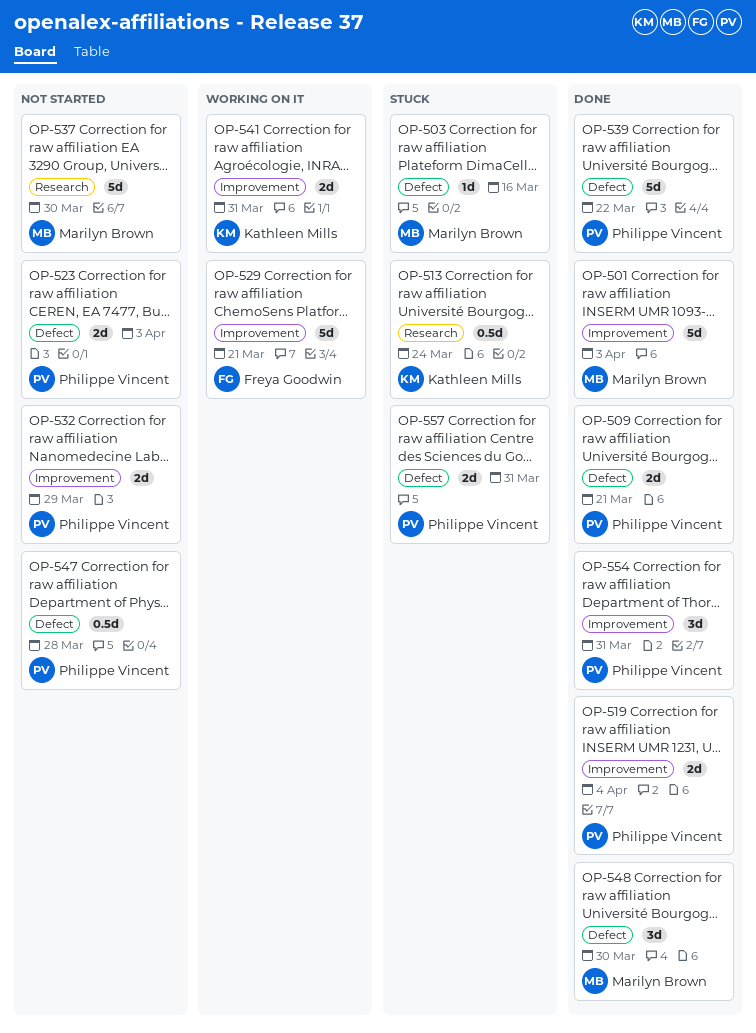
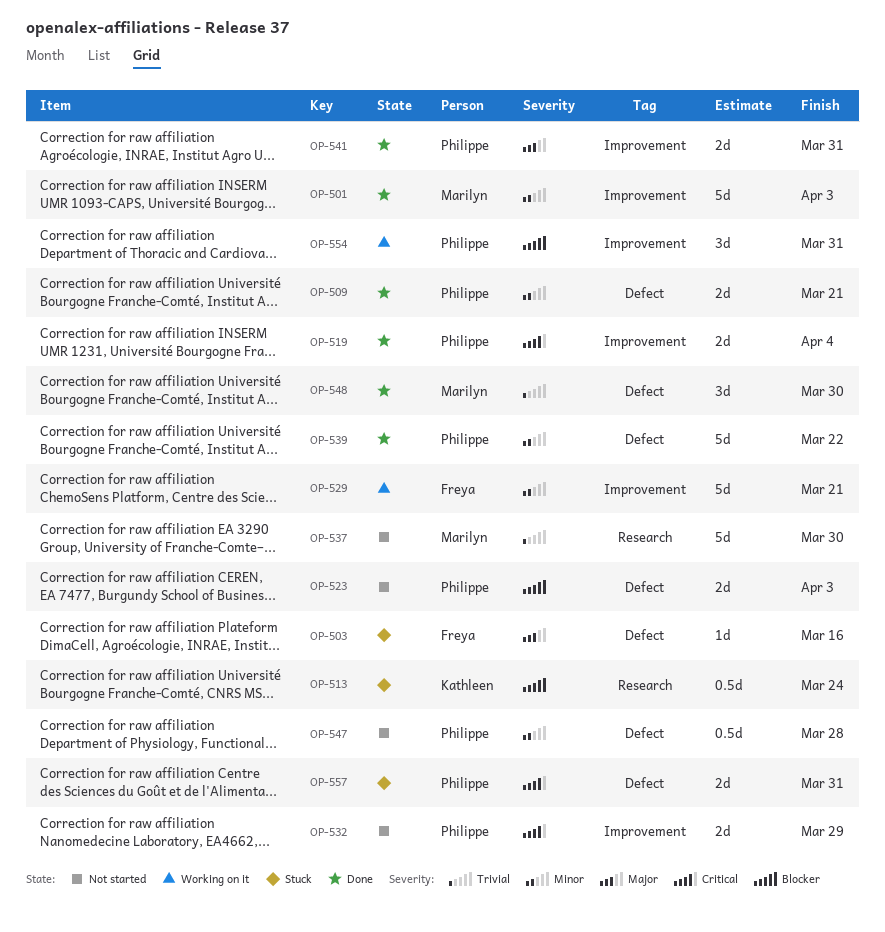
OP-503, owner: Marilyn Brown -> Freya Goodwin
OP-541, status: Working on it -> Done
OP-541, owner: Kathleen Mills -> Philippe Vincent
OP-554, status: Done -> Working on it

